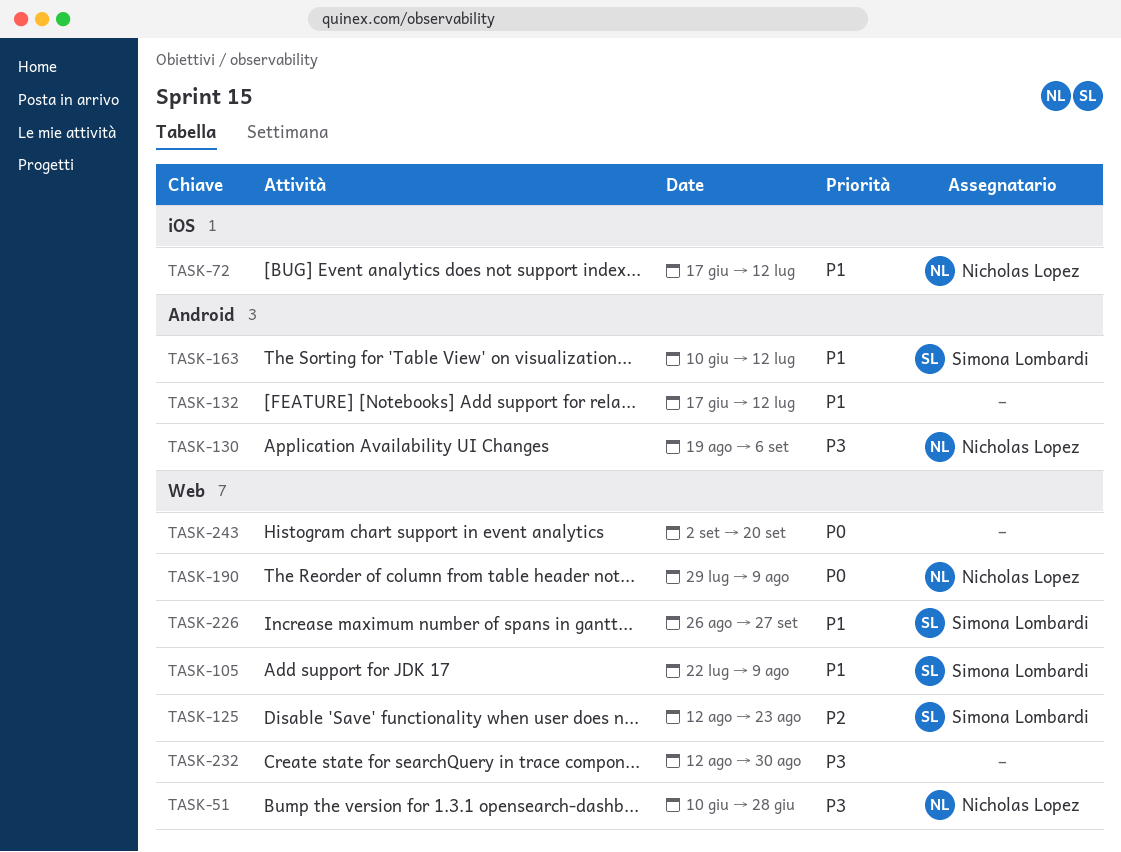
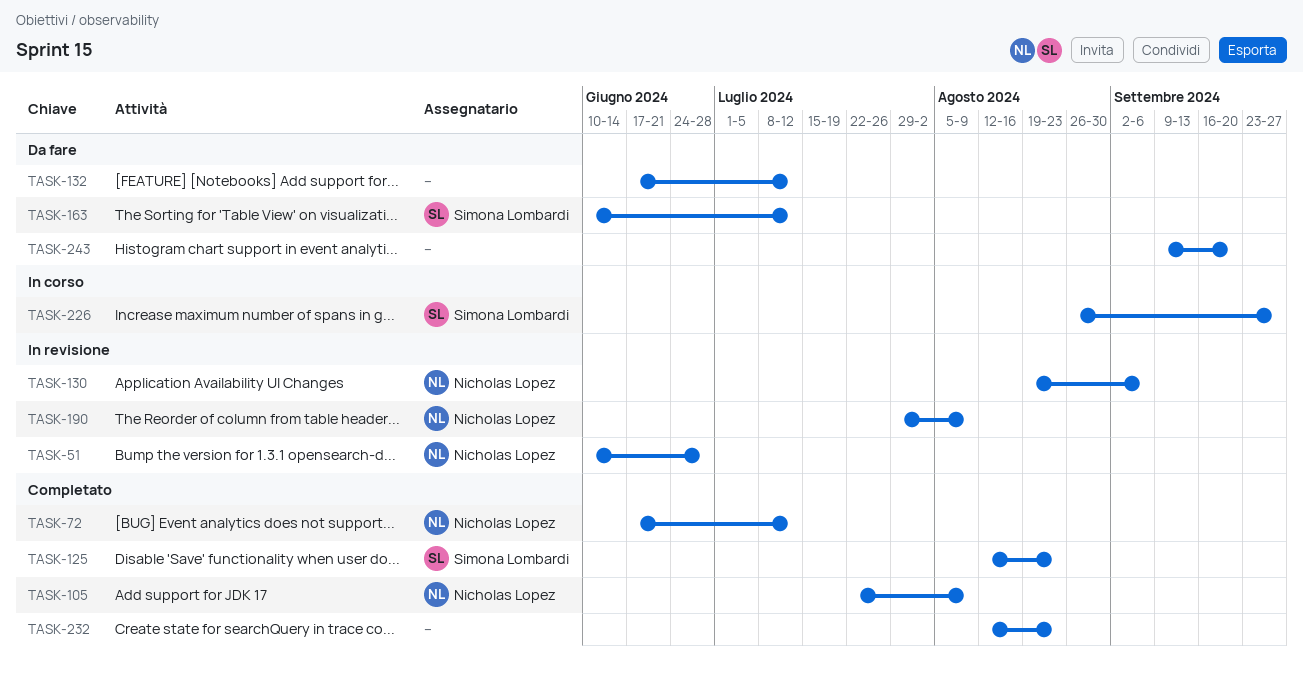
TASK-105, owner: Simona Lombardi -> Nicholas Lopez
TASK-232, due: Aug 30 -> Aug 23
TASK-243, start: Sep 2 -> Sep 9

